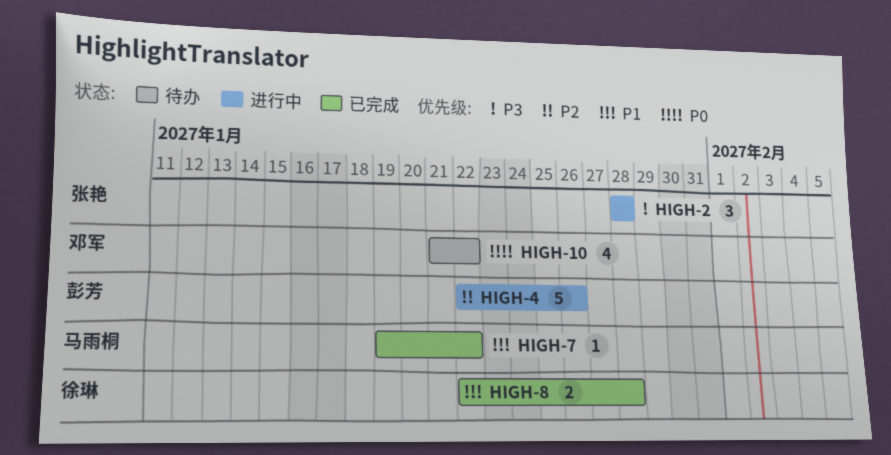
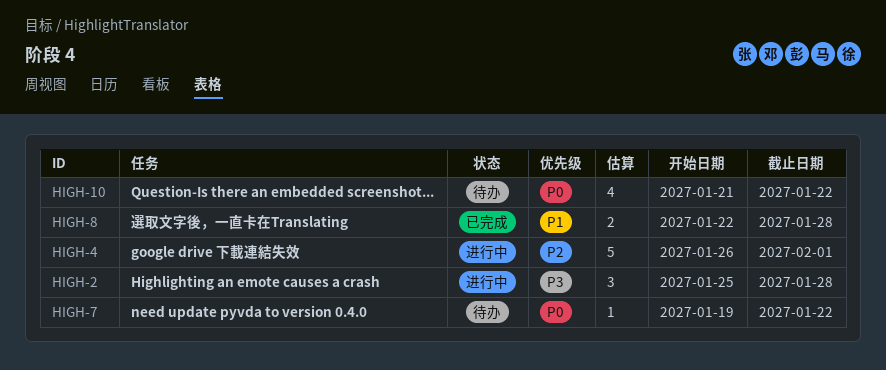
HIGH-2, start: Jan 28 -> Jan 25
HIGH-4, start: Jan 22 -> Jan 26
HIGH-4, due: Jan 26 -> Feb 1
HIGH-7, status: 已完成 -> 待办
HIGH-7, priority: P1 -> P0

